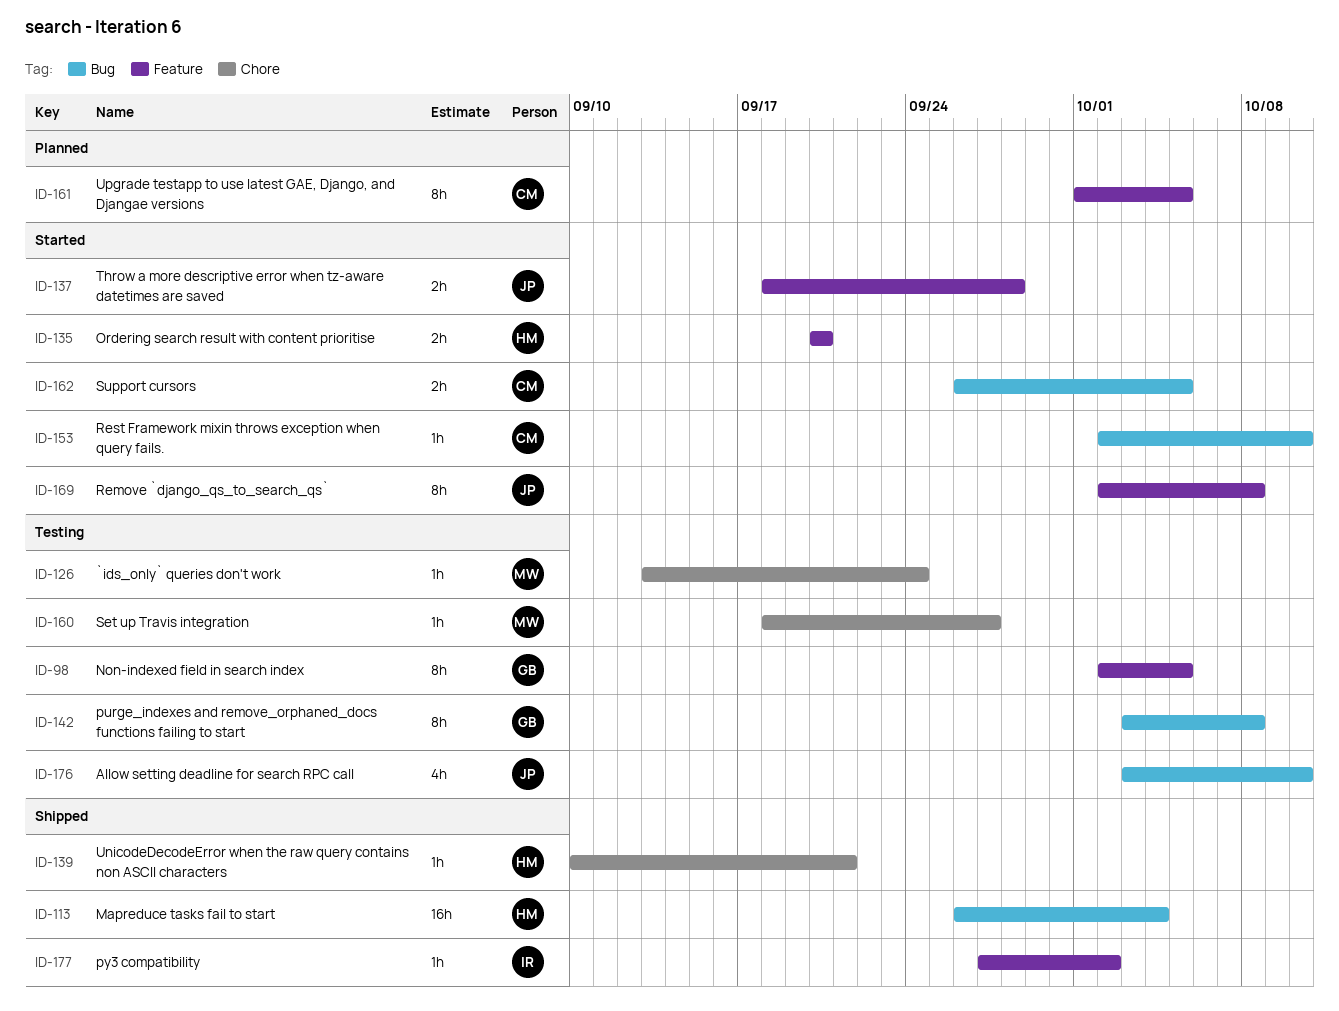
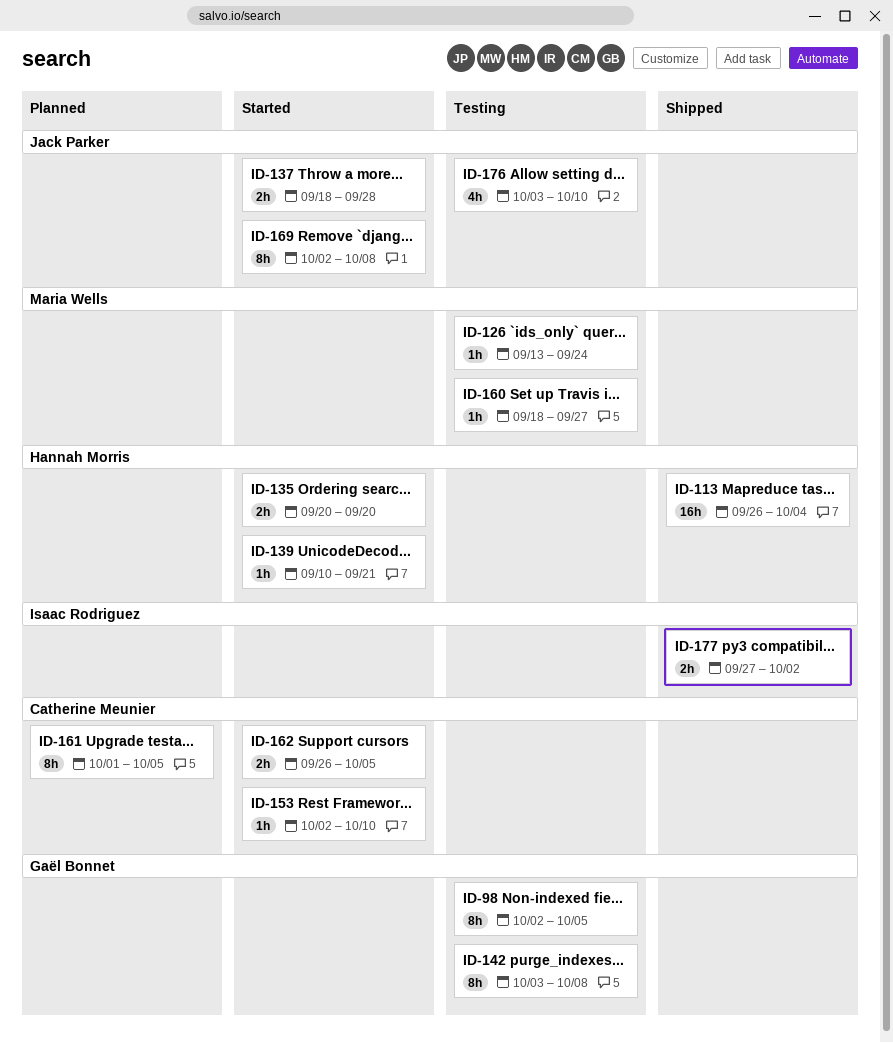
ID-139, status: Shipped -> Started
ID-177, estimate: 1h -> 2h

